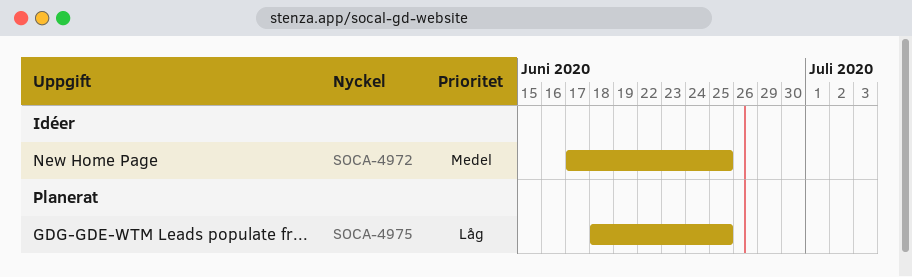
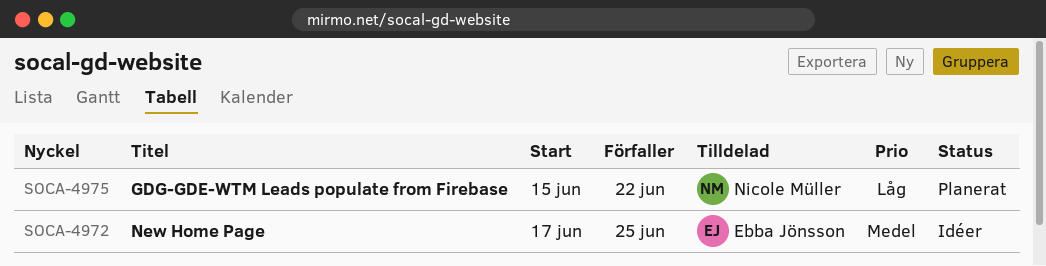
SOCA-4975, start: Jun 18 -> Jun 15
SOCA-4975, due: Jun 25 -> Jun 22

